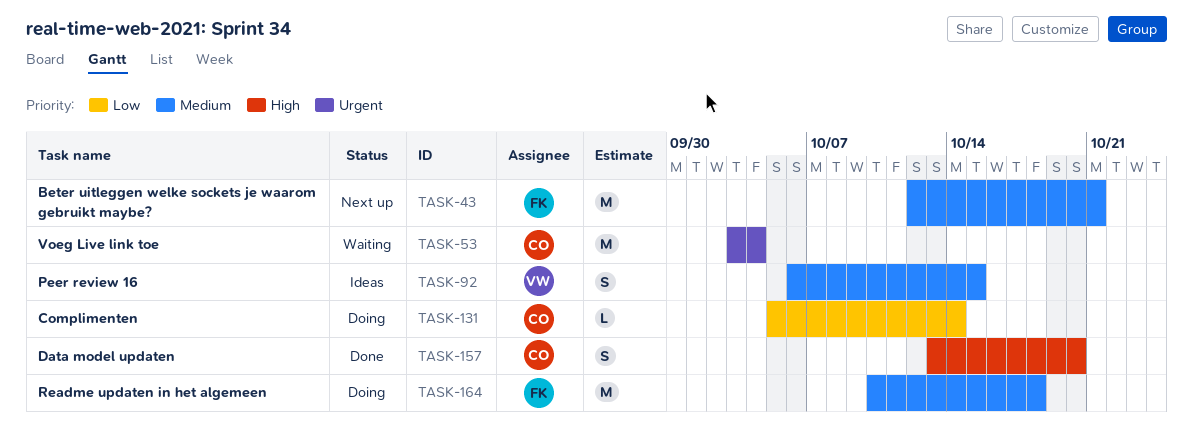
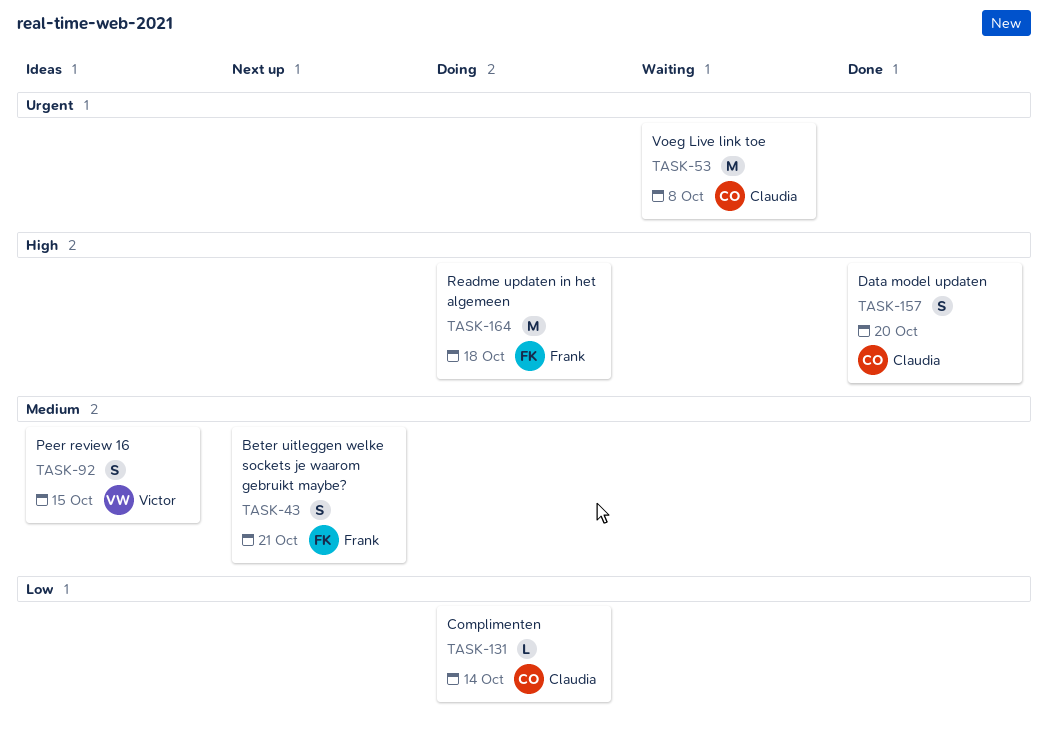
TASK-43, estimate: M -> S
TASK-53, due: Oct 4 -> Oct 8
TASK-164, priority: Medium -> High

